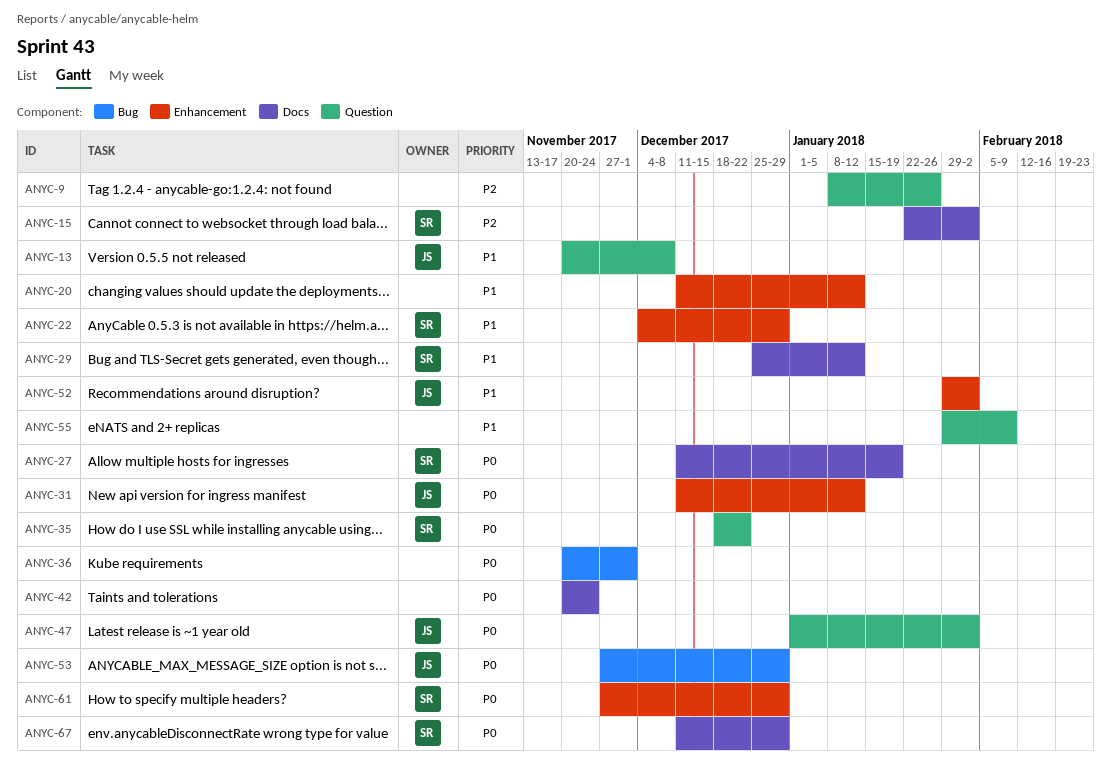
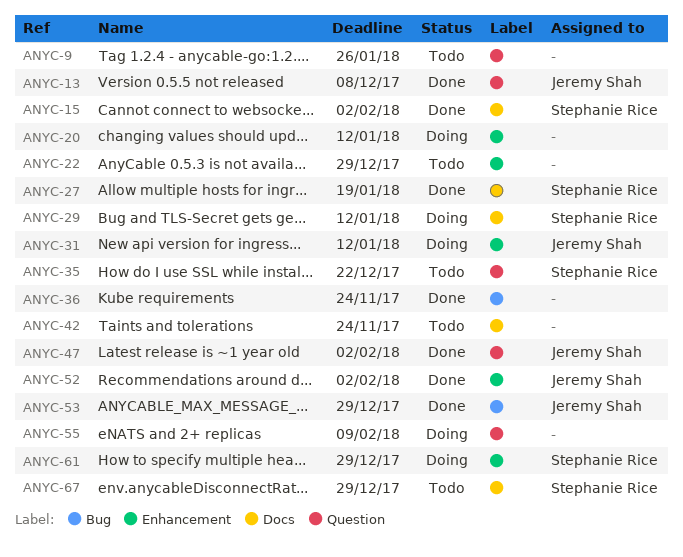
ANYC-22, owner: Stephanie Rice -> none
ANYC-36, due: Dec 1 -> Nov 24

